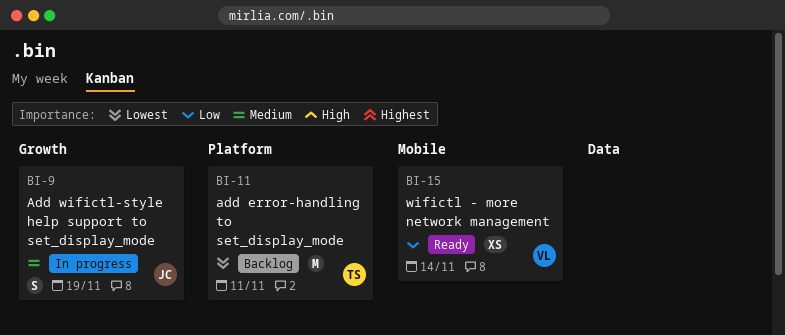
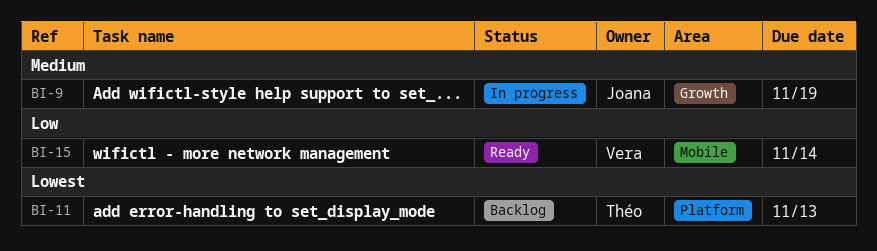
BI-11, due: Nov 11 -> Nov 13

